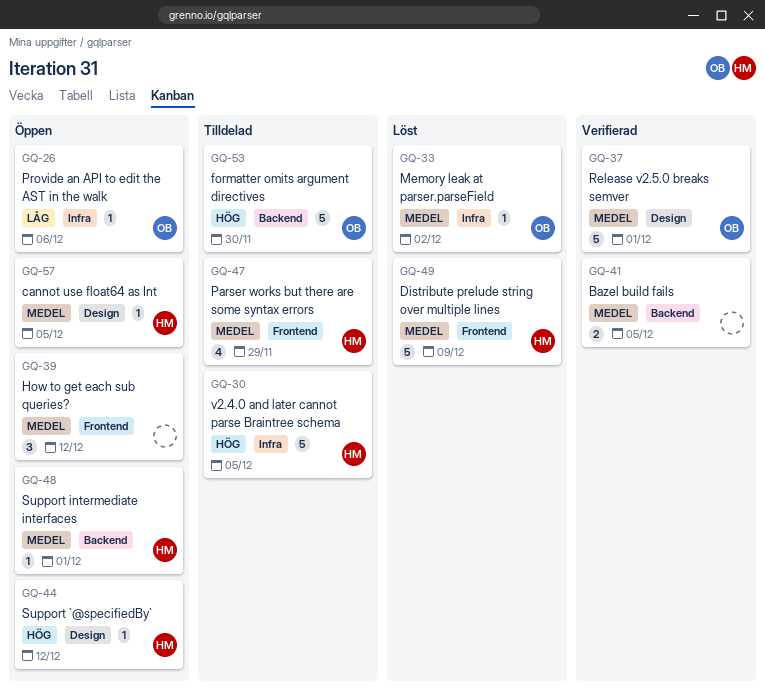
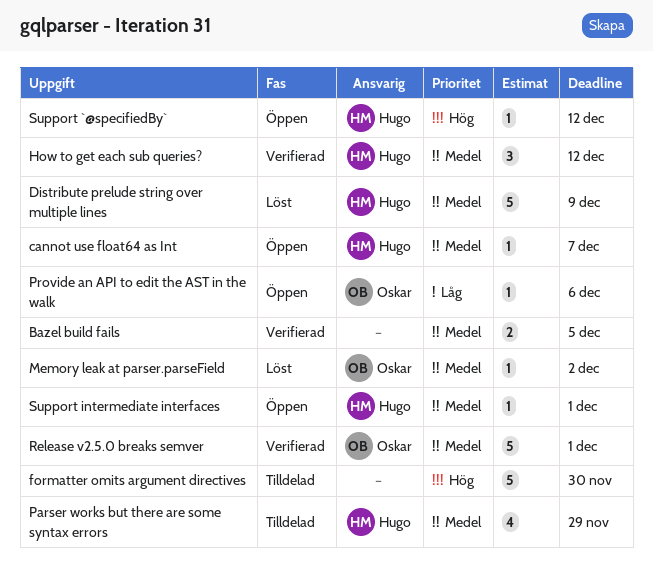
cannot use float64 as Int, due: Dec 5 -> Dec 7
formatter omits argument directives, owner: Oskar -> none
How to get each sub queries?, status: Öppen -> Verifierad
How to get each sub queries?, owner: none -> Hugo
v2.4.0 and later cannot parse Braintree schema: present -> none

